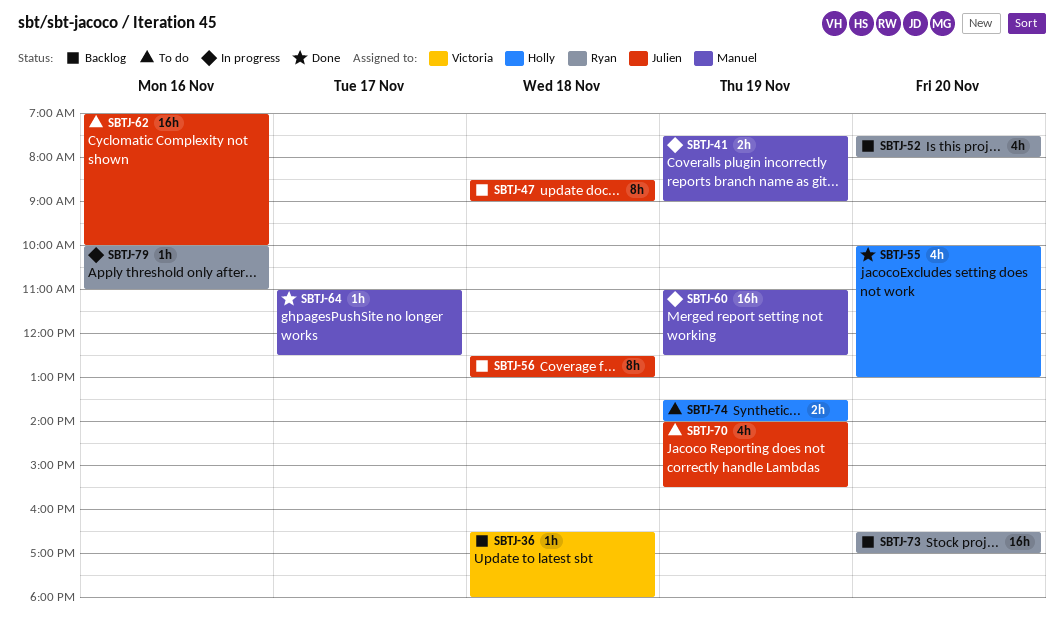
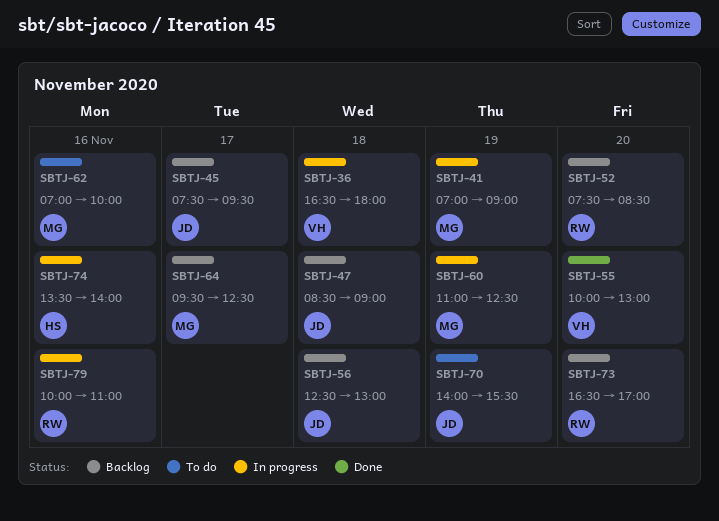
SBTJ-36, status: Backlog -> In progress
SBTJ-41, begins: 07:30 -> 07:00
SBTJ-45: none -> present
SBTJ-52, ends: 08:00 -> 08:30
SBTJ-55, owner: Holly -> Victoria
SBTJ-62, owner: Julien -> Manuel
SBTJ-64, status: Done -> Backlog
SBTJ-64, begins: 11:00 -> 09:30
SBTJ-74, status: To do -> In progress
SBTJ-74, day: Nov 19 -> Nov 16

